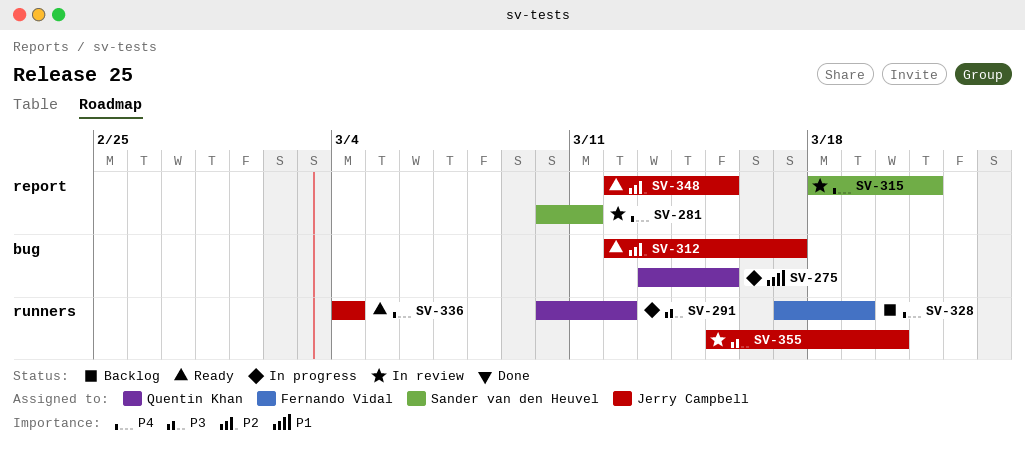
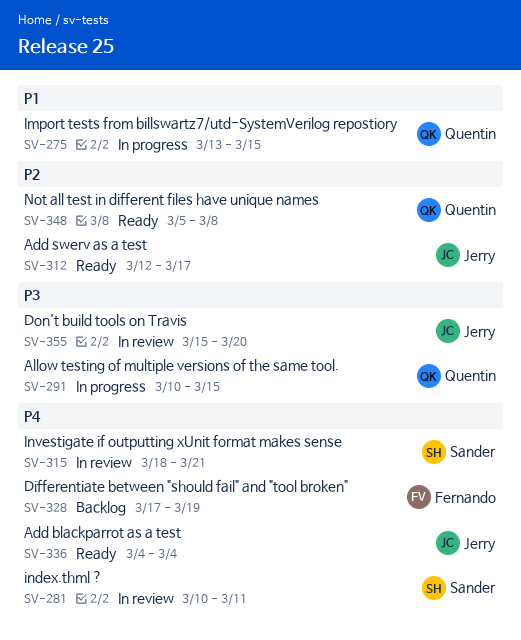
SV-291, due: Mar 12 -> Mar 15
SV-348, owner: Jerry Campbell -> Quentin Khan
SV-348, start: Mar 12 -> Mar 5
SV-348, due: Mar 15 -> Mar 8

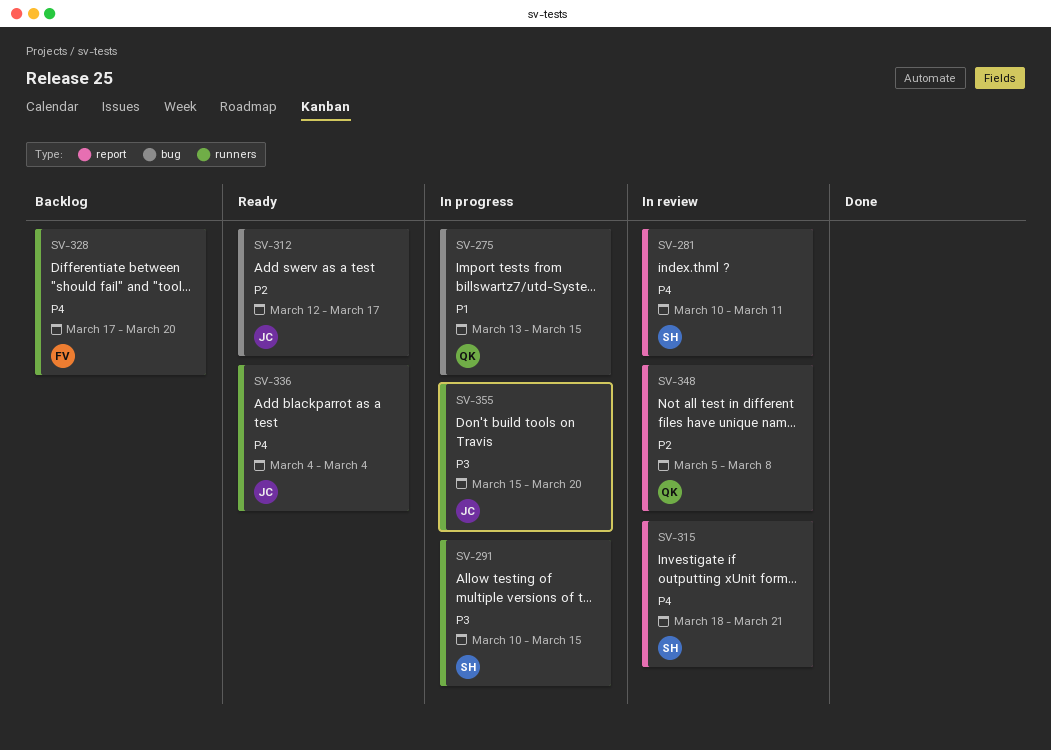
SV-291, owner: Quentin -> Sander
SV-328, due: Mar 19 -> Mar 20
SV-348, status: Ready -> In review
SV-355, status: In review -> In progress

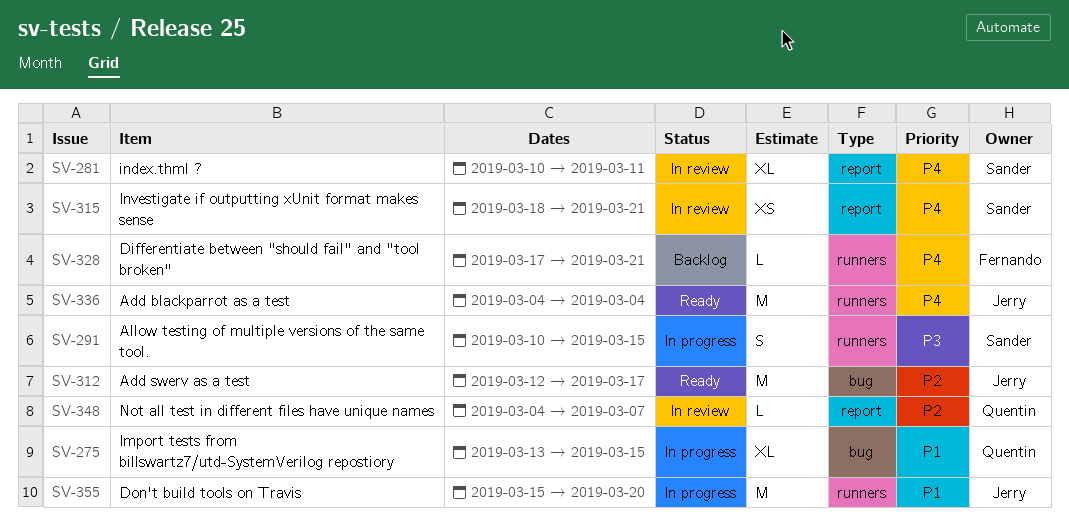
SV-328, due: Mar 20 -> Mar 21
SV-348, start: Mar 5 -> Mar 4
SV-348, due: Mar 8 -> Mar 7
SV-355, priority: P3 -> P1

